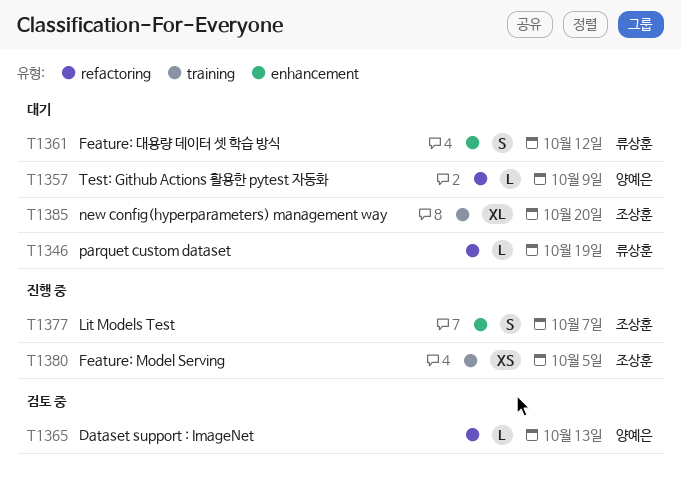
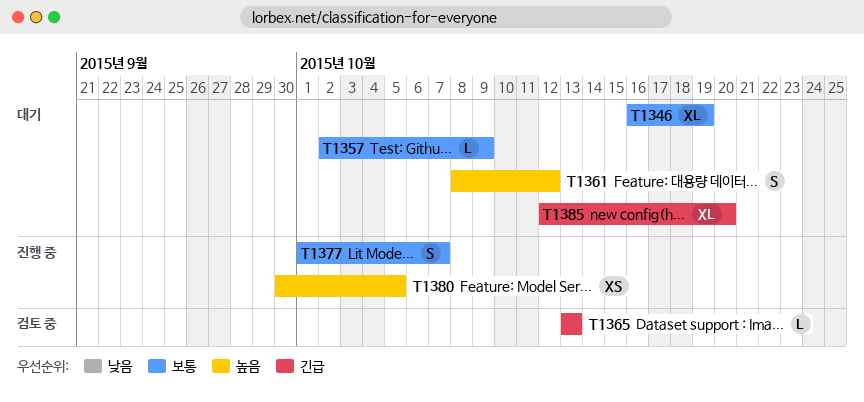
T1346, estimate: L -> XL

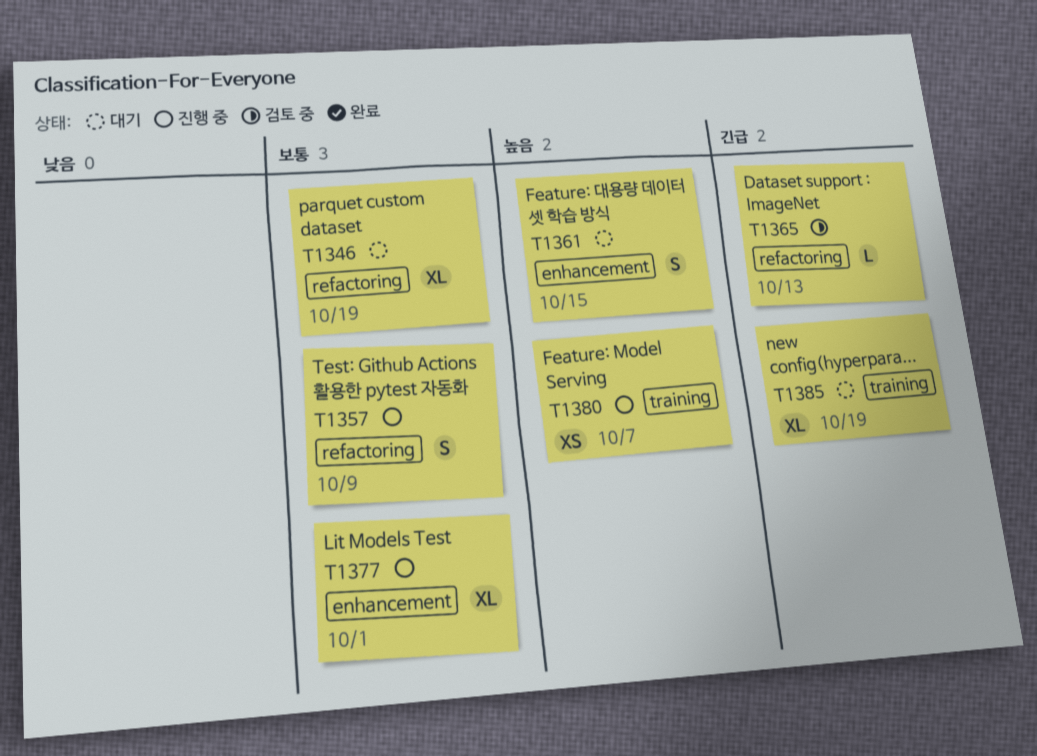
T1357, status: 대기 -> 진행 중
T1357, estimate: L -> S
T1361, due: Oct 12 -> Oct 15
T1377, estimate: S -> XL
T1377, due: Oct 7 -> Oct 1
T1380, due: Oct 5 -> Oct 7
T1385, due: Oct 20 -> Oct 19

